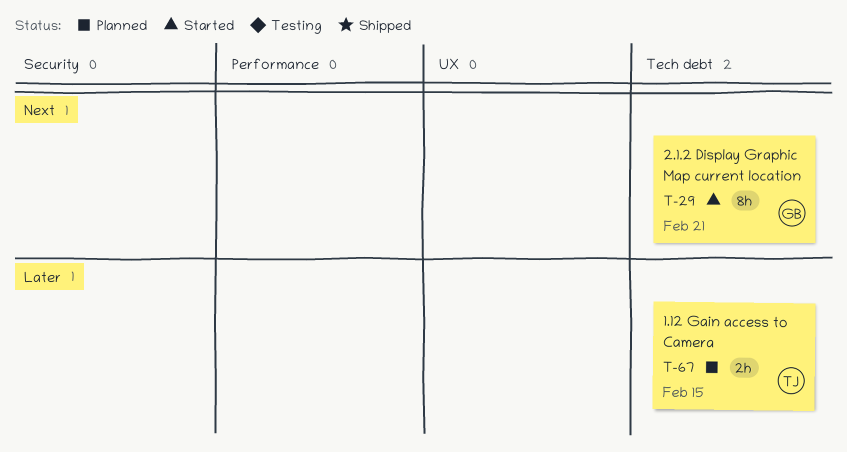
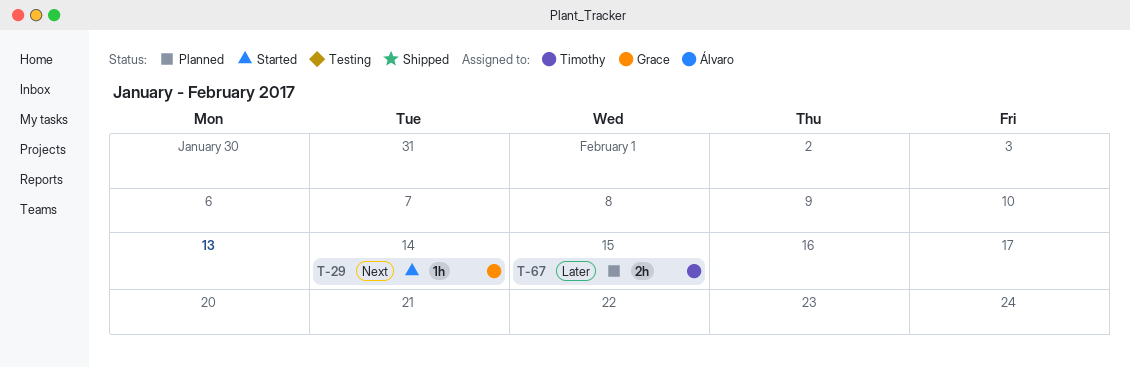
T-29, estimate: 8h -> 1h
T-29, due: Feb 21 -> Feb 14

